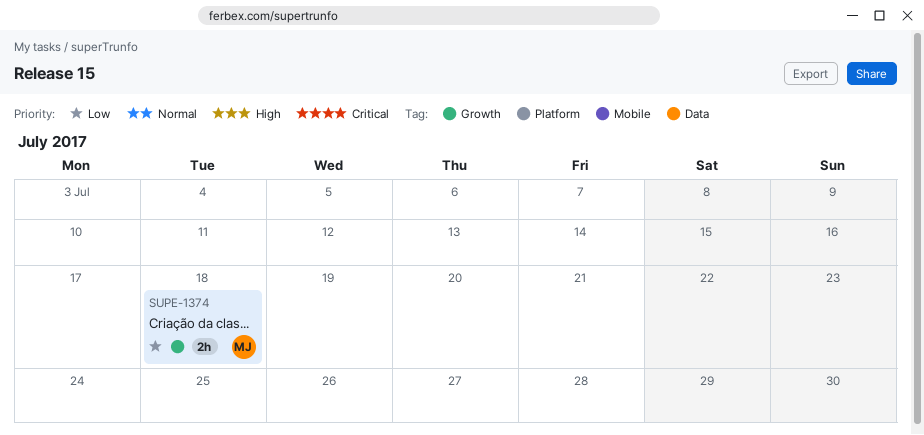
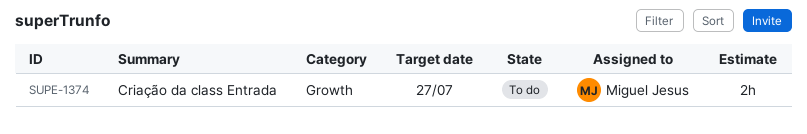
SUPE-1374, due: Jul 18 -> Jul 27

